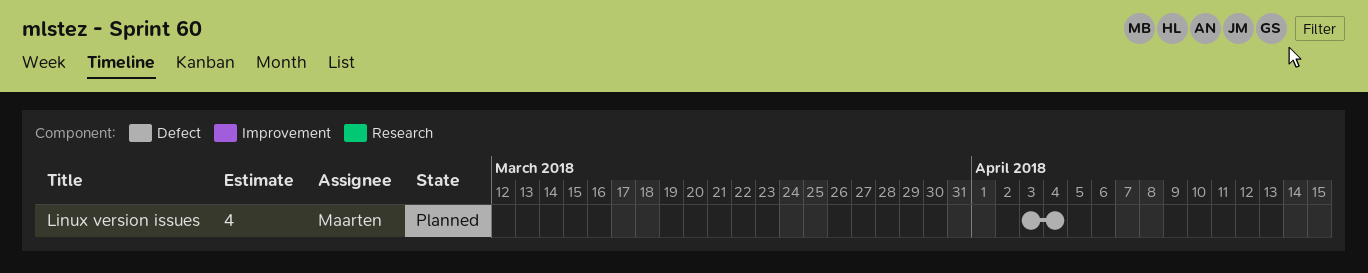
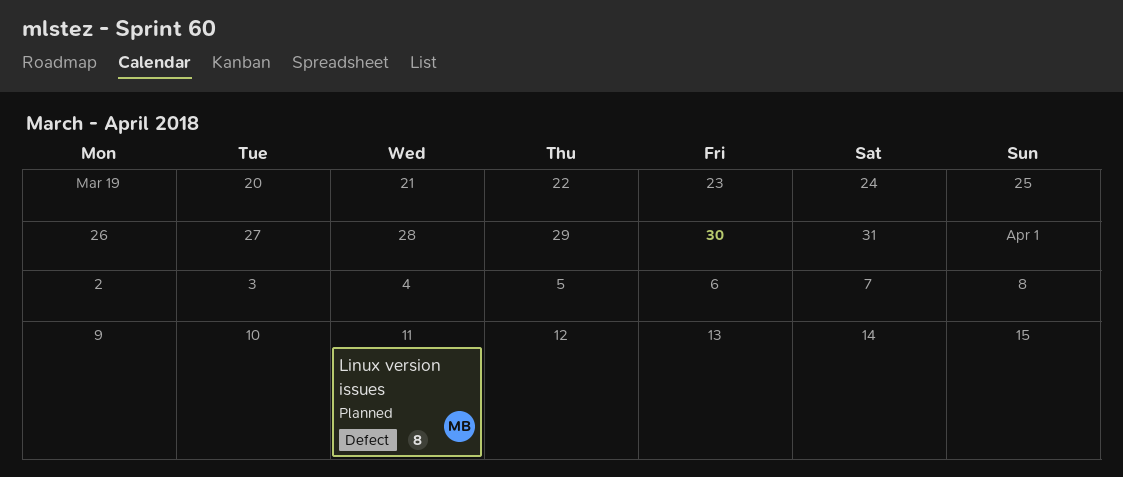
Linux version issues, estimate: 4 -> 8
Linux version issues, due: Apr 4 -> Apr 11

